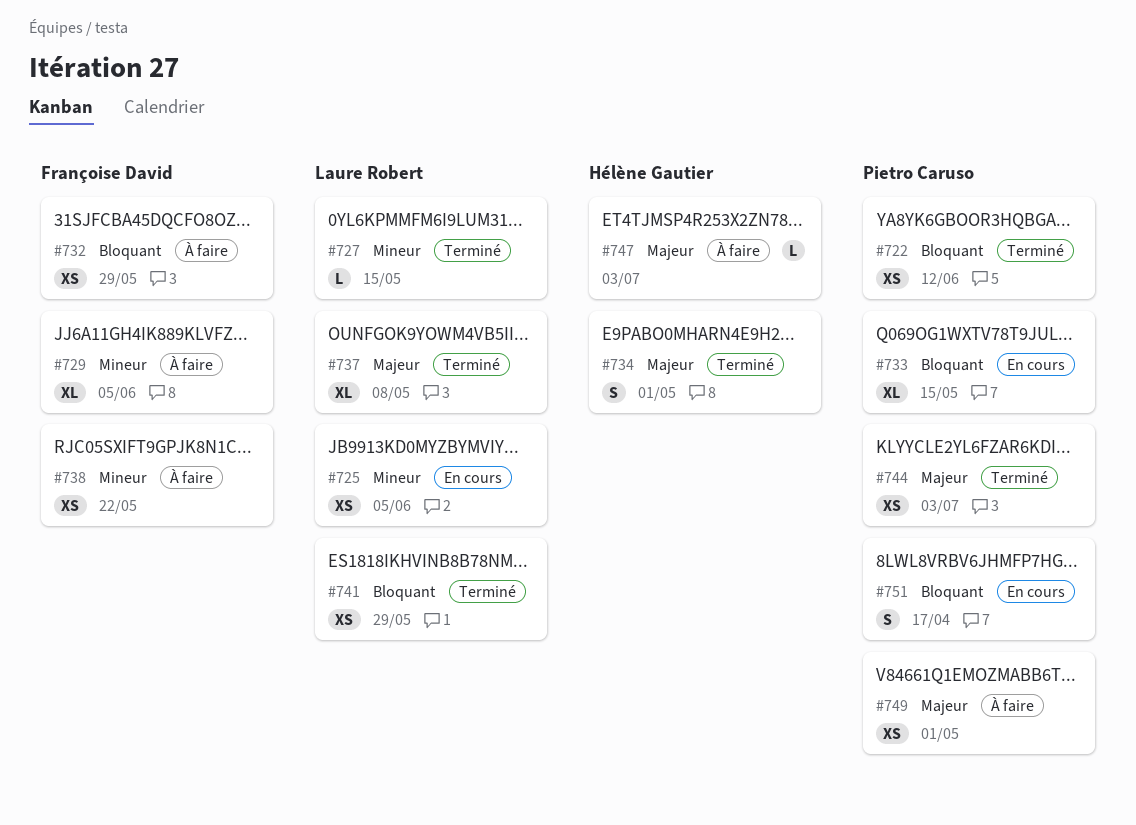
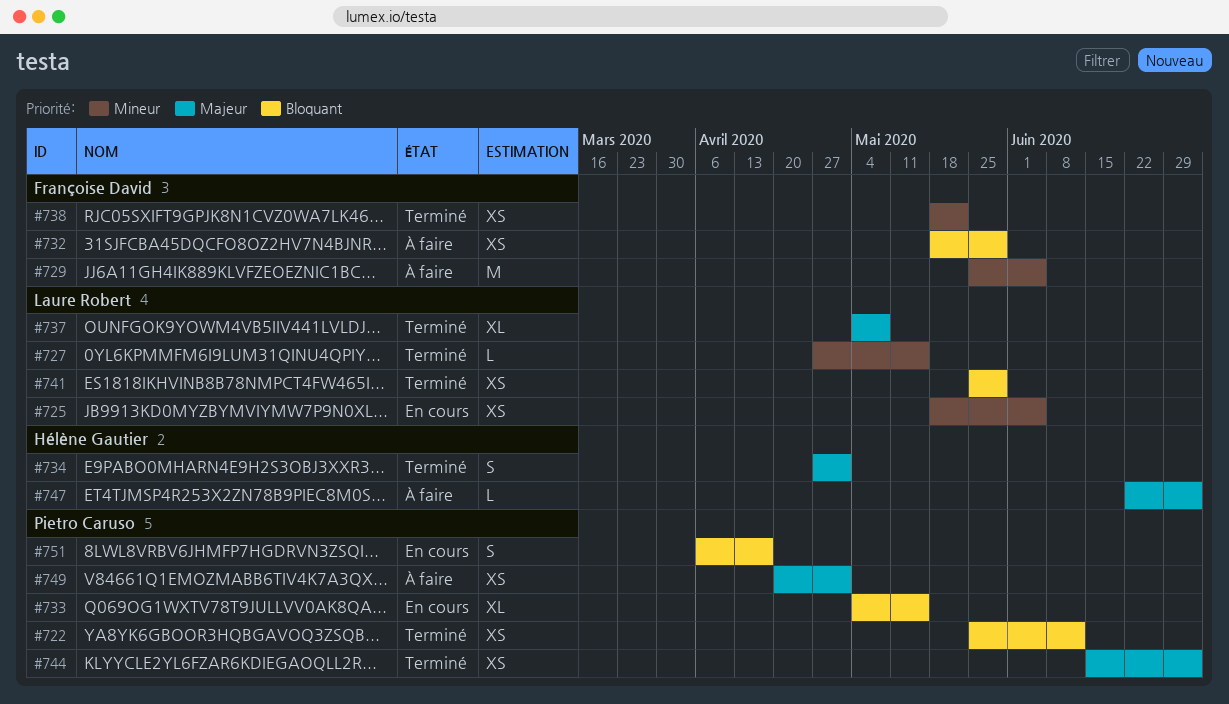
#729, estimate: XL -> M
#738, status: À faire -> Terminé

